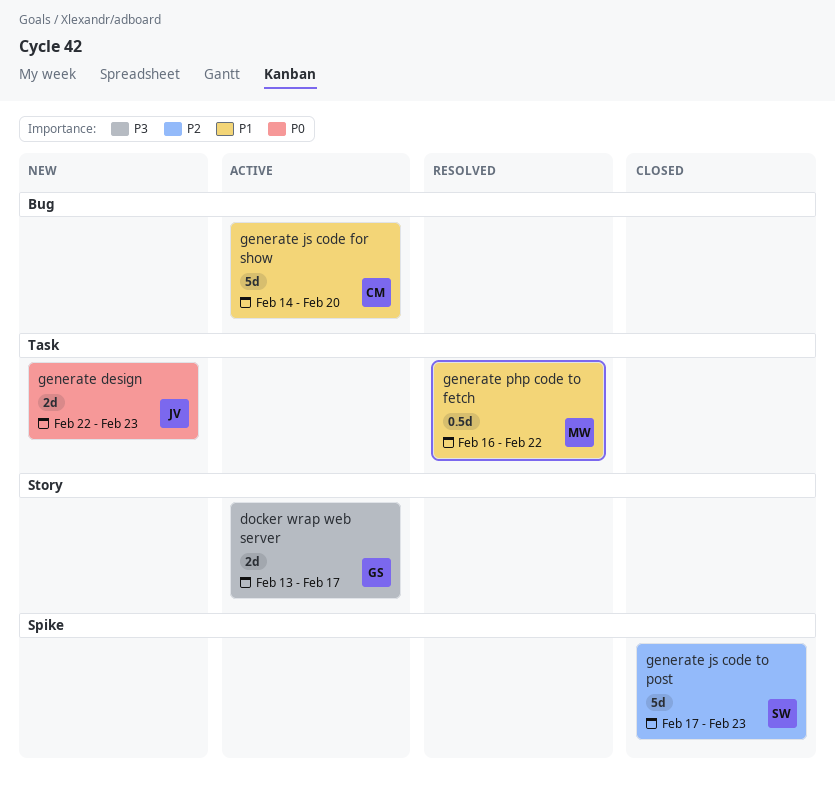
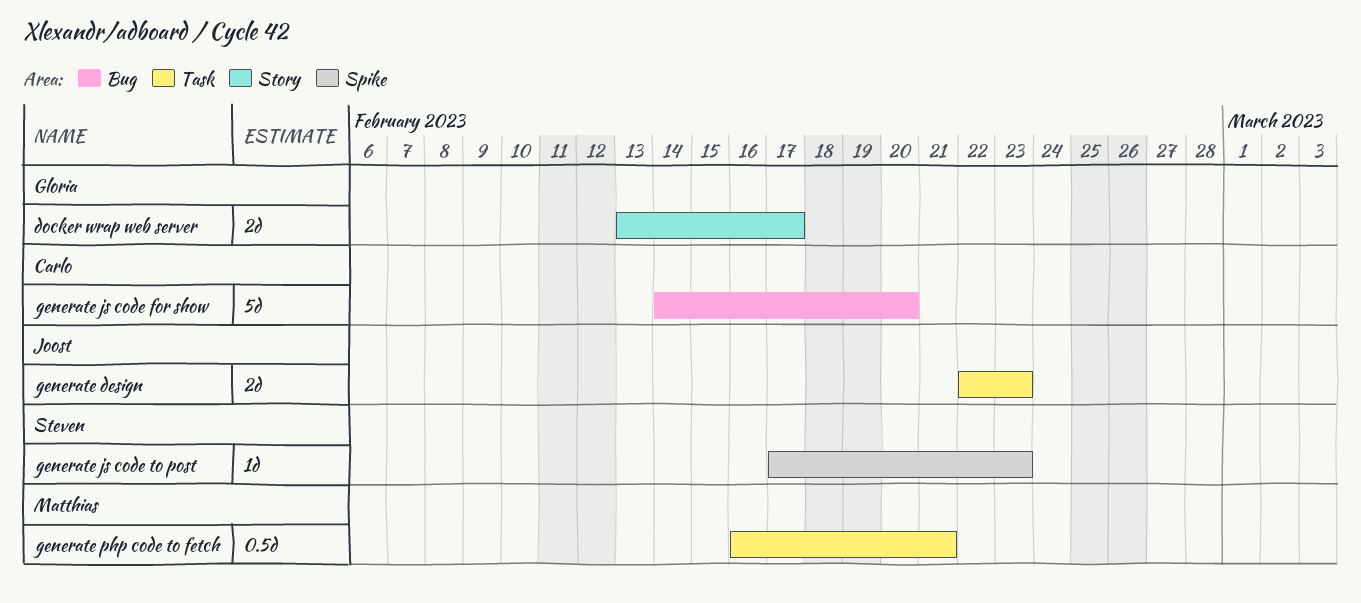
generate js code to post, estimate: 5d -> 1d
generate php code to fetch, due: Feb 22 -> Feb 21

